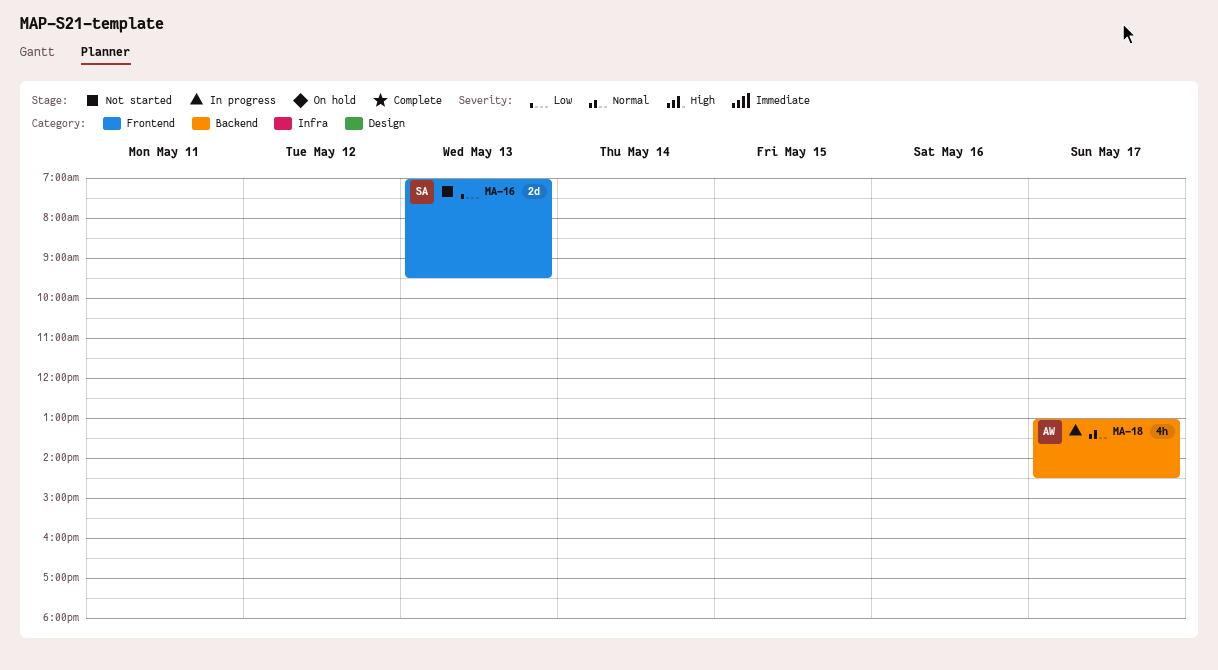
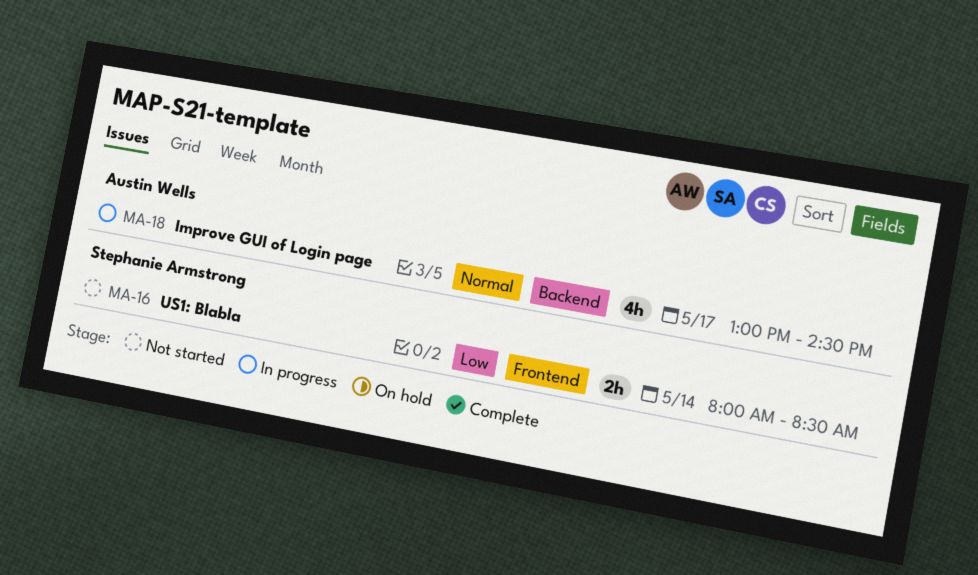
MA-16, estimate: 2d -> 2h
MA-16, day: May 13 -> May 14
MA-16, begins: 07:00 -> 08:00
MA-16, ends: 09:30 -> 08:30

